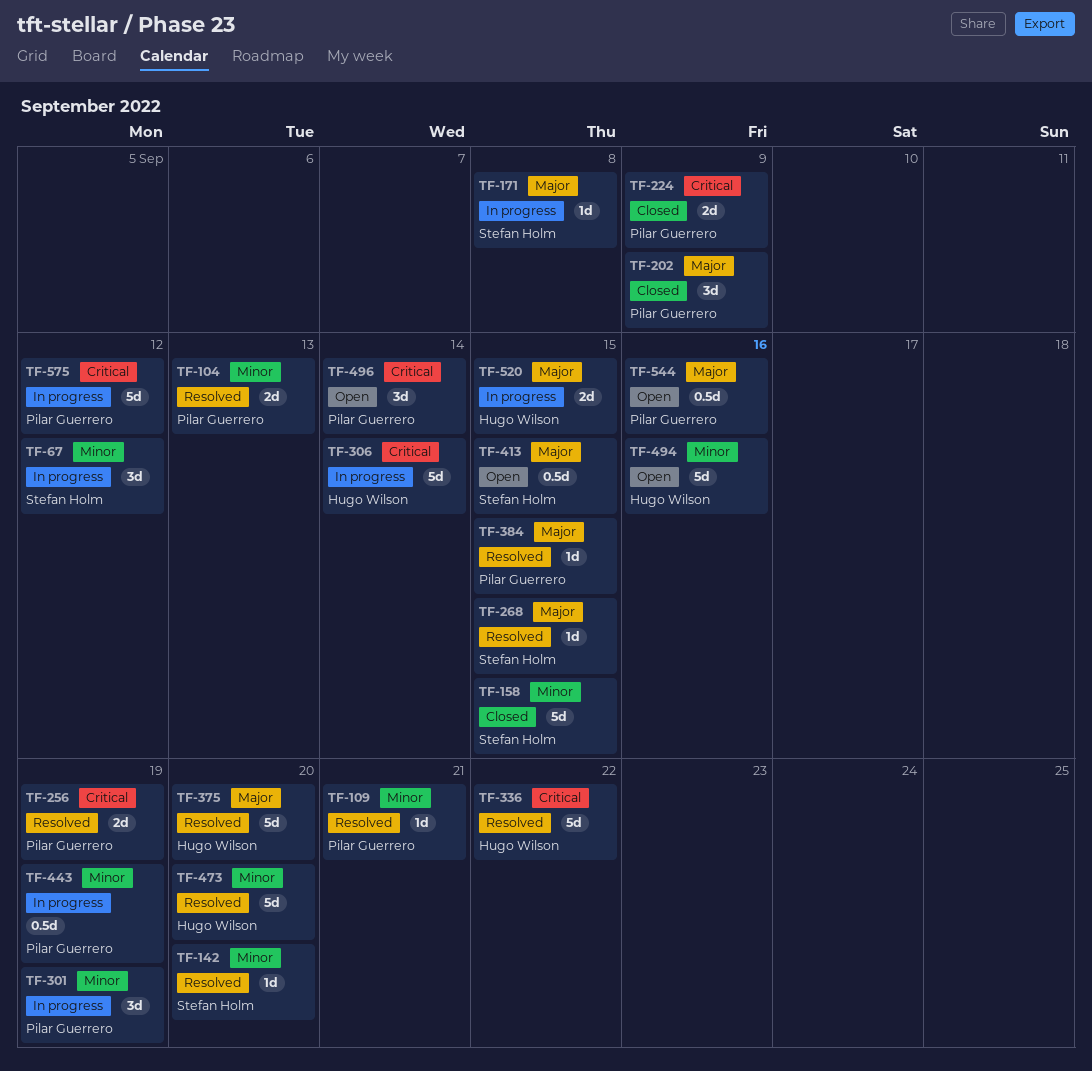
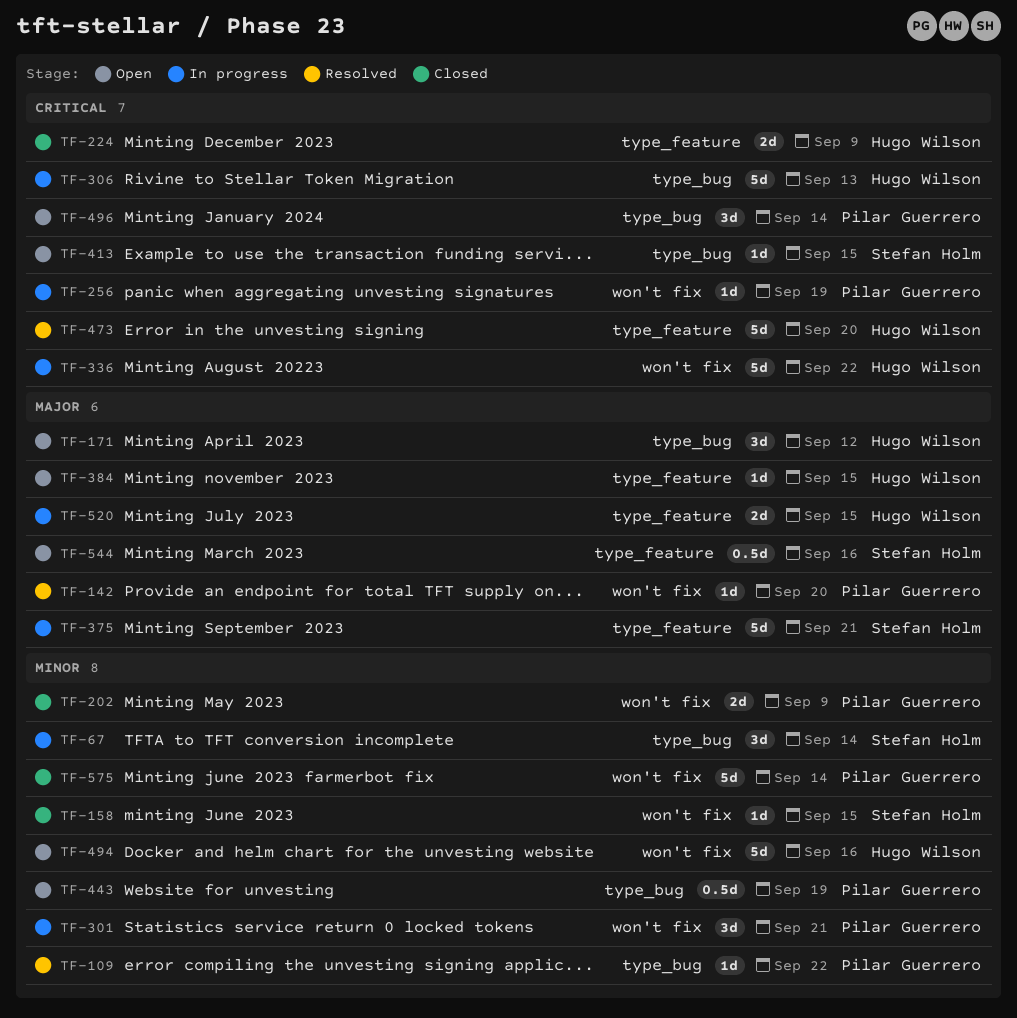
TF-67, due: Sep 12 -> Sep 14
TF-104: present -> none
TF-109, due: Sep 21 -> Sep 22
TF-142, owner: Stefan Holm -> Pilar Guerrero
TF-142, priority: Minor -> Major
TF-158, estimate: 5d -> 1d
TF-171, status: In progress -> Open
TF-171, owner: Stefan Holm -> Hugo Wilson
TF-171, estimate: 1d -> 3d
TF-171, due: Sep 8 -> Sep 12
TF-202, priority: Major -> Minor
TF-202, estimate: 3d -> 2d
TF-224, owner: Pilar Guerrero -> Hugo Wilson
TF-256, status: Resolved -> In progress
TF-256, estimate: 2d -> 1d
TF-268: present -> none
TF-301, due: Sep 19 -> Sep 21
TF-306, due: Sep 14 -> Sep 13
TF-336, status: Resolved -> In progress
TF-375, status: Resolved -> In progress
TF-375, owner: Hugo Wilson -> Stefan Holm
TF-375, due: Sep 20 -> Sep 21
TF-384, status: Resolved -> Open
TF-384, owner: Pilar Guerrero -> Hugo Wilson
TF-413, priority: Major -> Critical
TF-413, estimate: 0.5d -> 1d
TF-443, status: In progress -> Open
TF-473, priority: Minor -> Critical
TF-544, owner: Pilar Guerrero -> Stefan Holm
TF-575, status: In progress -> Closed
TF-575, priority: Critical -> Minor
TF-575, due: Sep 12 -> Sep 14

